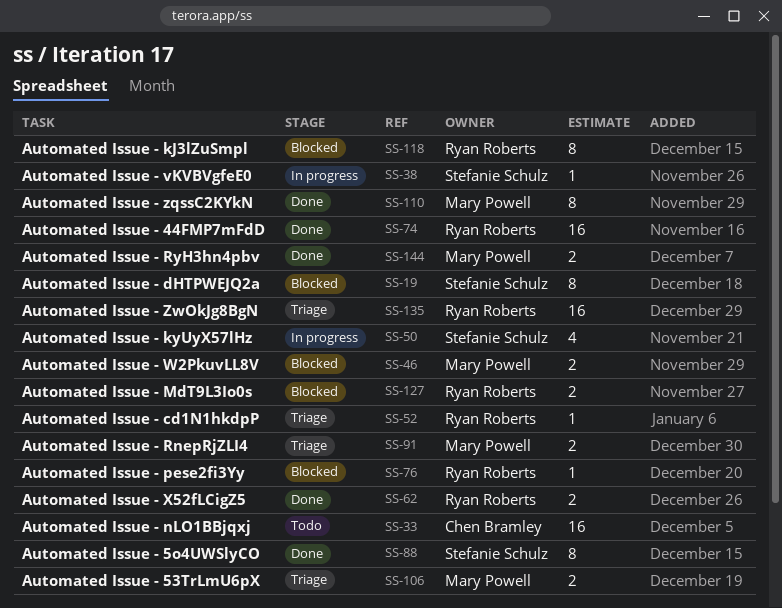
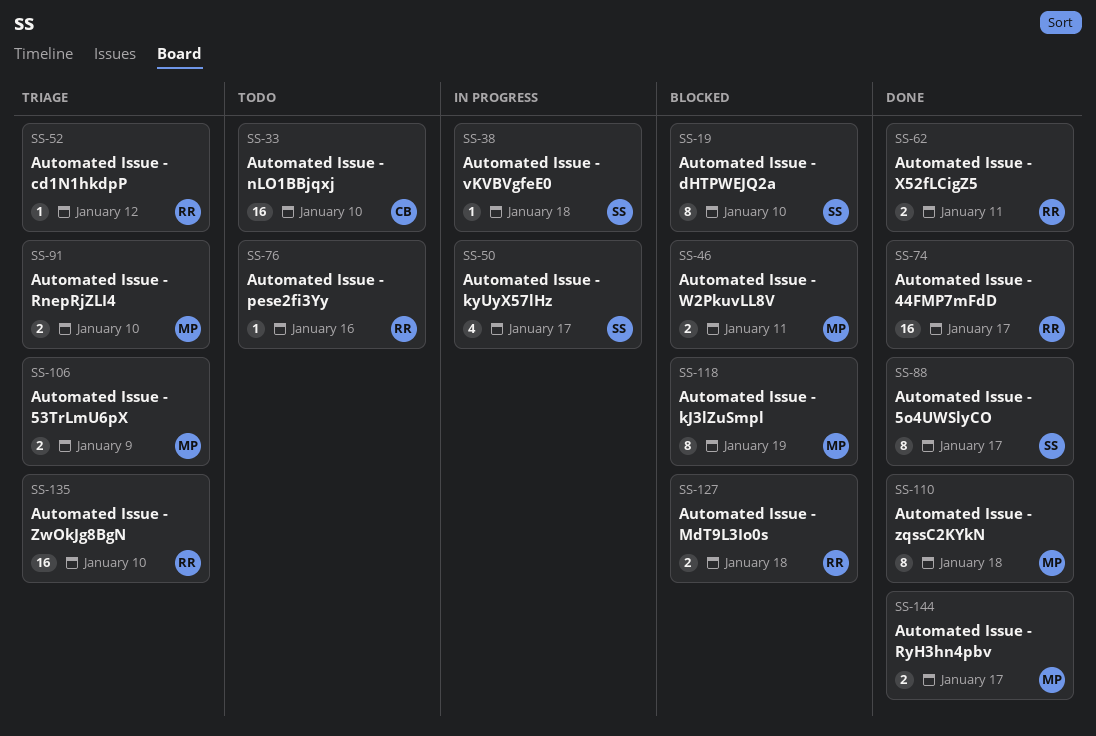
SS-76, status: Blocked -> Todo
SS-118, owner: Ryan Roberts -> Mary Powell

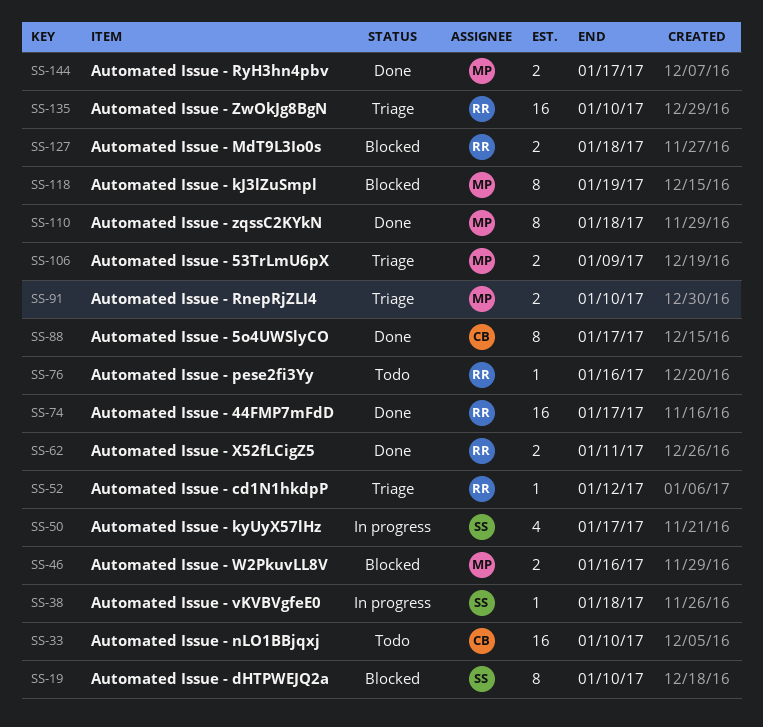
SS-46, due: Jan 11 -> Jan 16
SS-88, owner: SS -> CB

